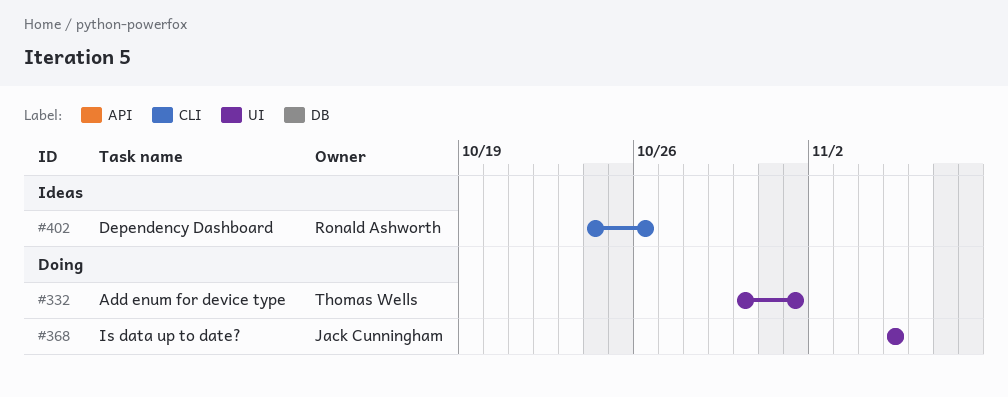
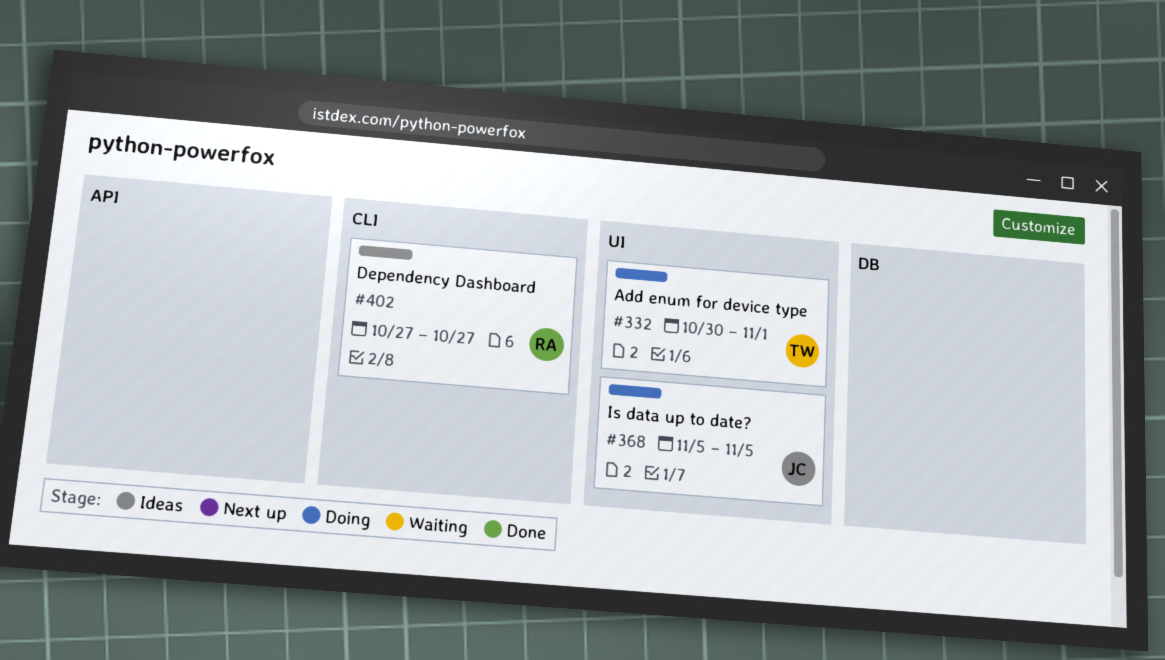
#402, start: Oct 24 -> Oct 27
#402, due: Oct 26 -> Oct 27

